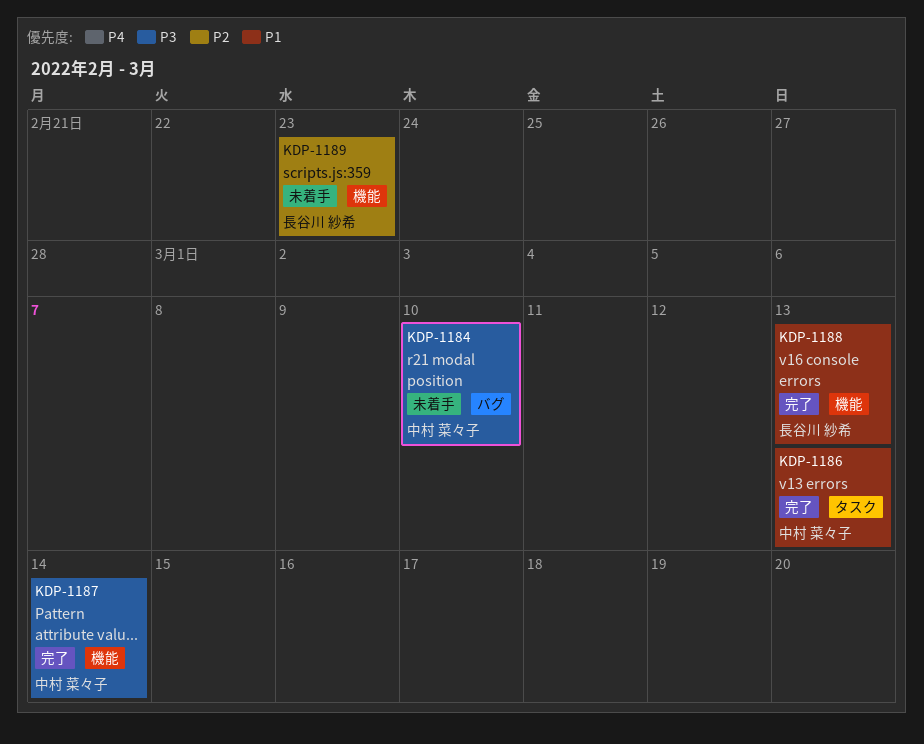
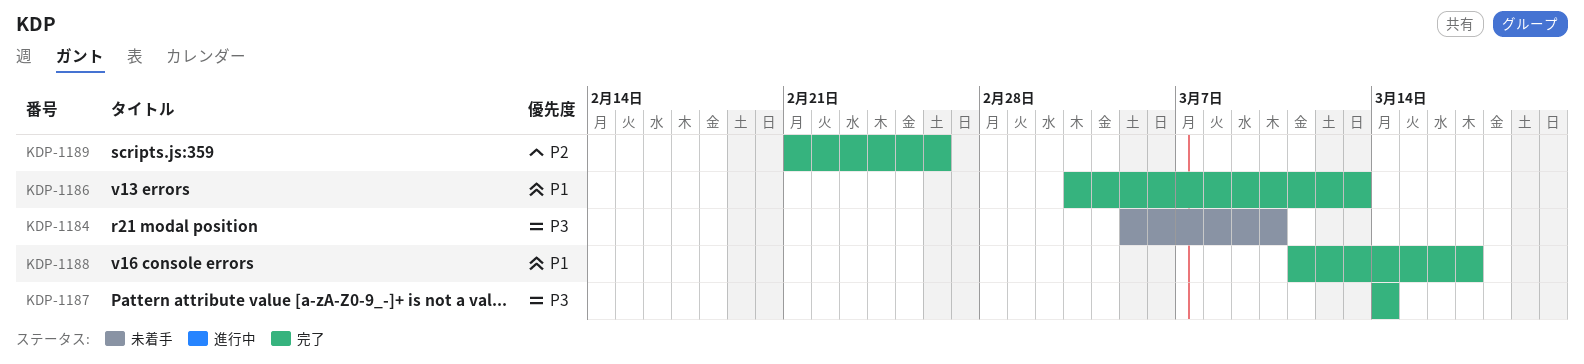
KDP-1188, due: Mar 13 -> Mar 17
KDP-1189, status: 未着手 -> 完了
KDP-1189, due: Feb 23 -> Feb 26

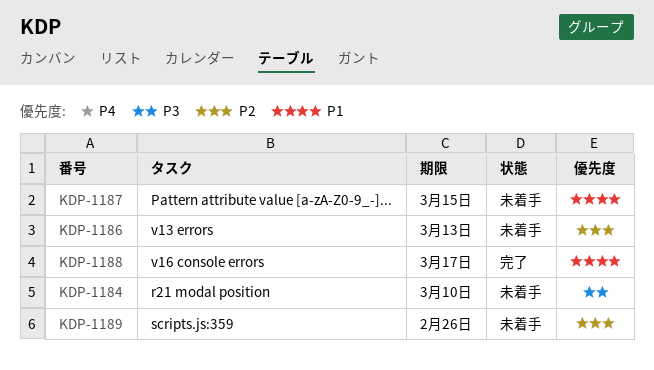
KDP-1186, status: 完了 -> 未着手
KDP-1186, priority: P1 -> P2
KDP-1187, status: 完了 -> 未着手
KDP-1187, priority: P3 -> P1
KDP-1187, due: Mar 14 -> Mar 15
KDP-1189, status: 完了 -> 未着手

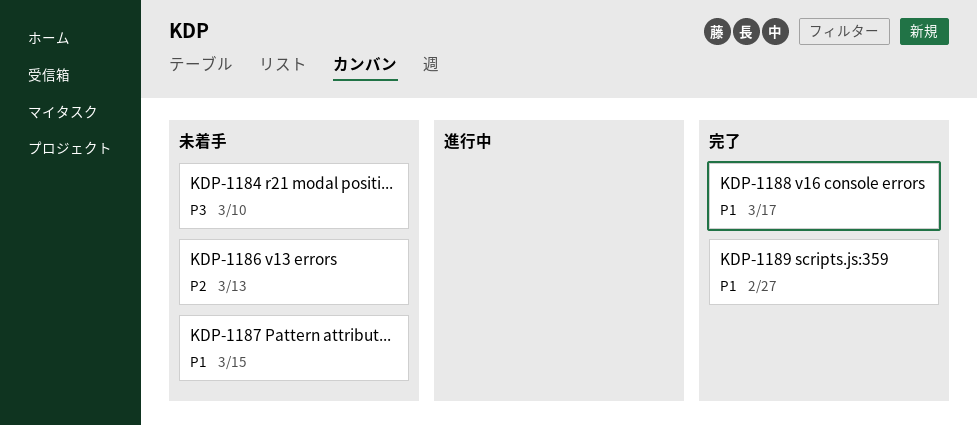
KDP-1189, status: 未着手 -> 完了
KDP-1189, priority: P2 -> P1
KDP-1189, due: Feb 26 -> Feb 27

